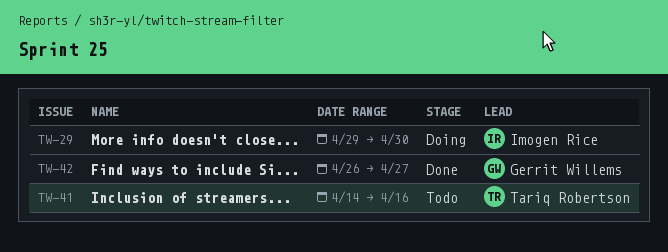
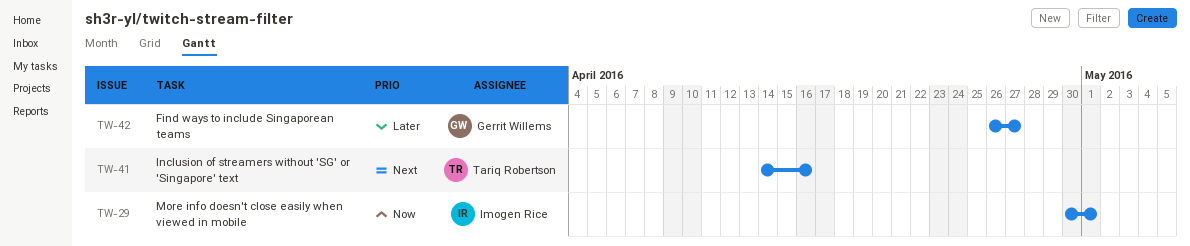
TW-29, start: Apr 29 -> Apr 30
TW-29, due: Apr 30 -> May 1

